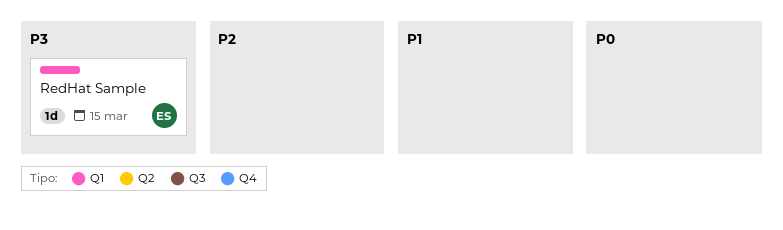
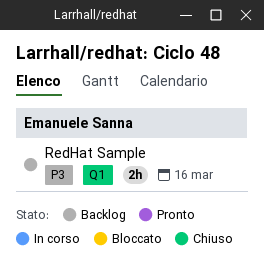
RedHat Sample, estimate: 1d -> 2h
RedHat Sample, due: Mar 15 -> Mar 16

